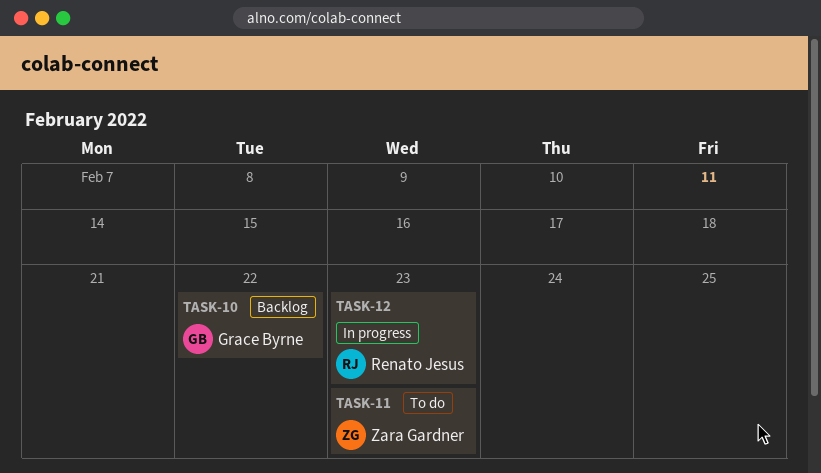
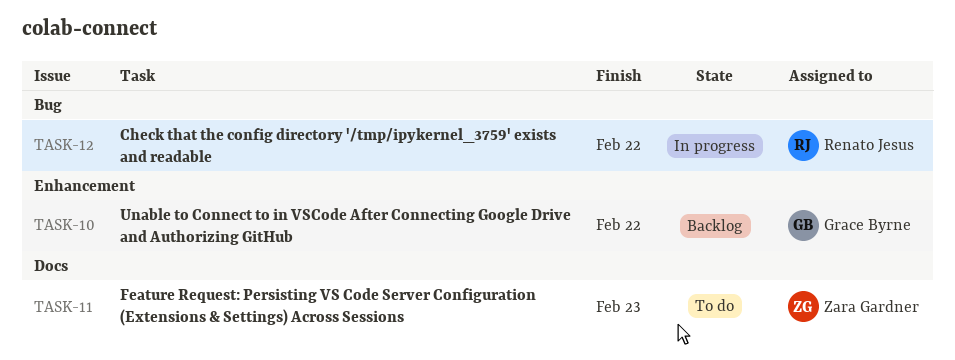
TASK-12, due: Feb 23 -> Feb 22

